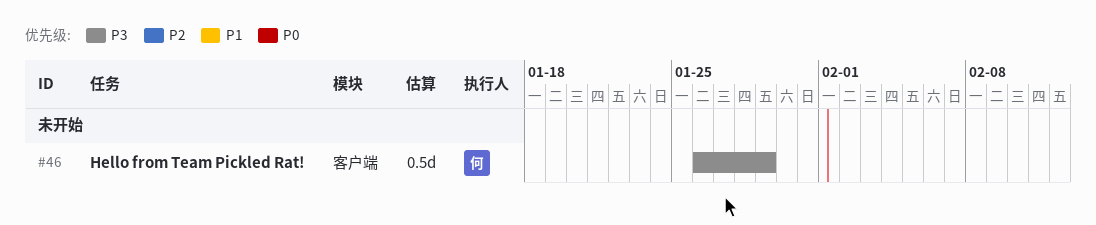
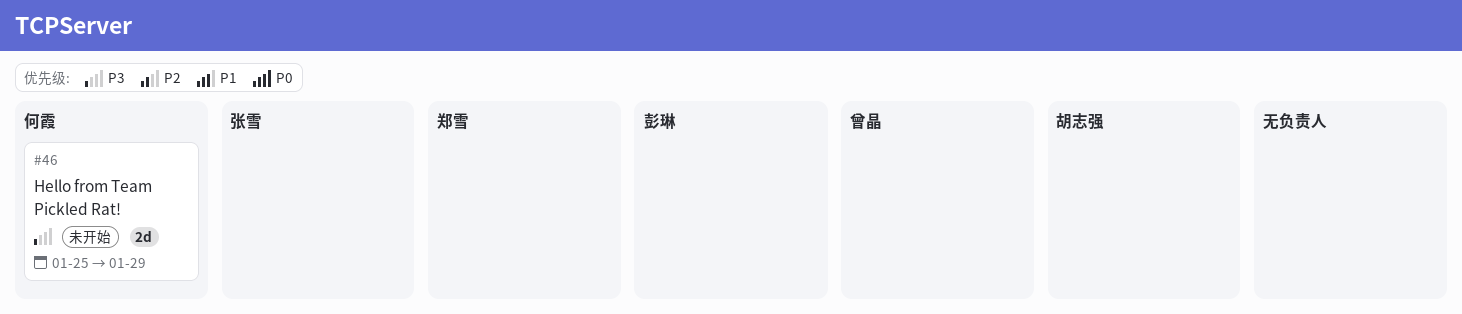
#46, estimate: 0.5d -> 2d
#46, start: Jan 26 -> Jan 25

